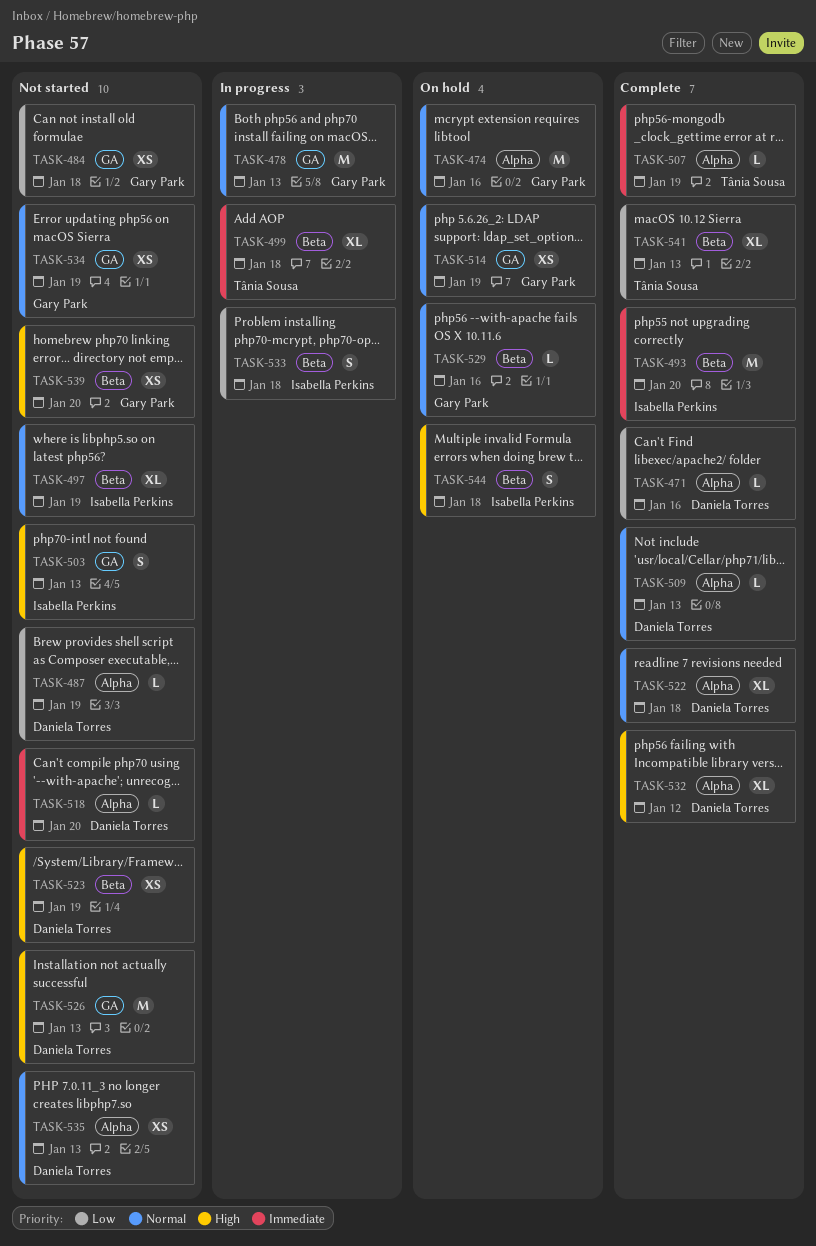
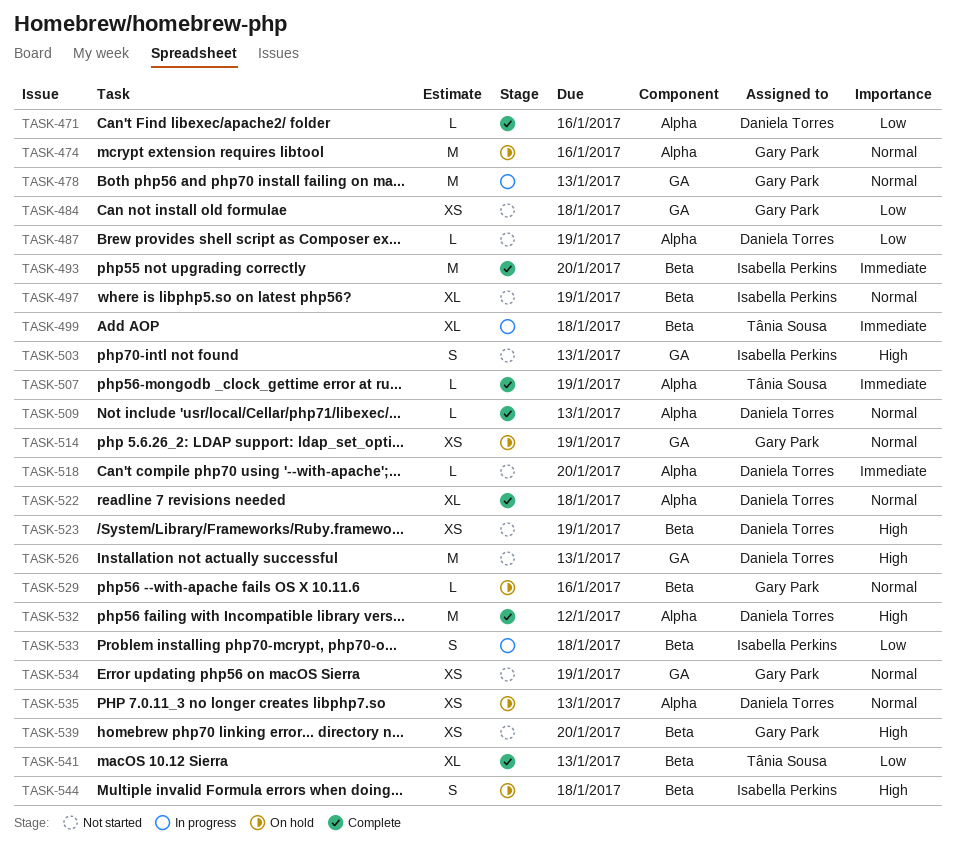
TASK-532, estimate: XL -> M
TASK-535, status: Not started -> On hold

